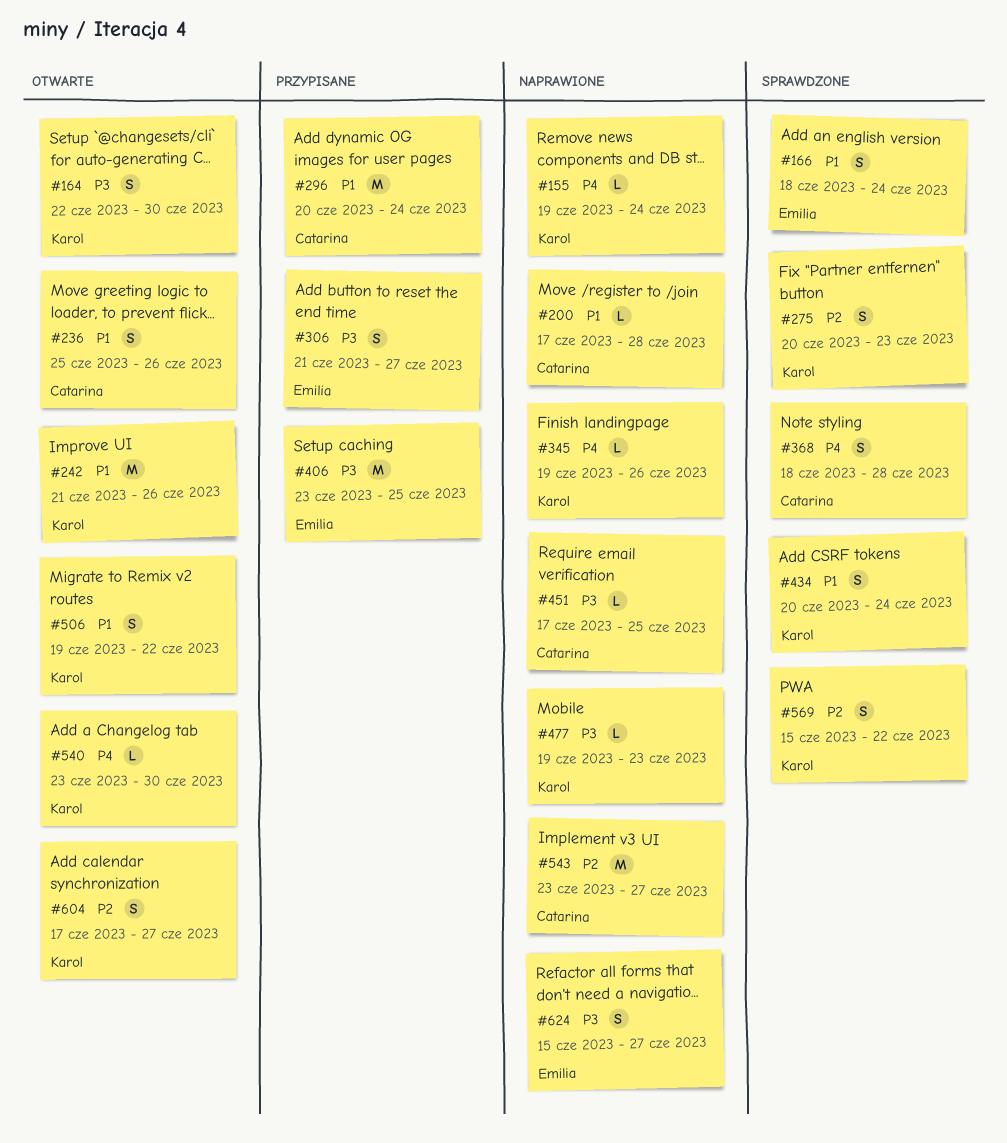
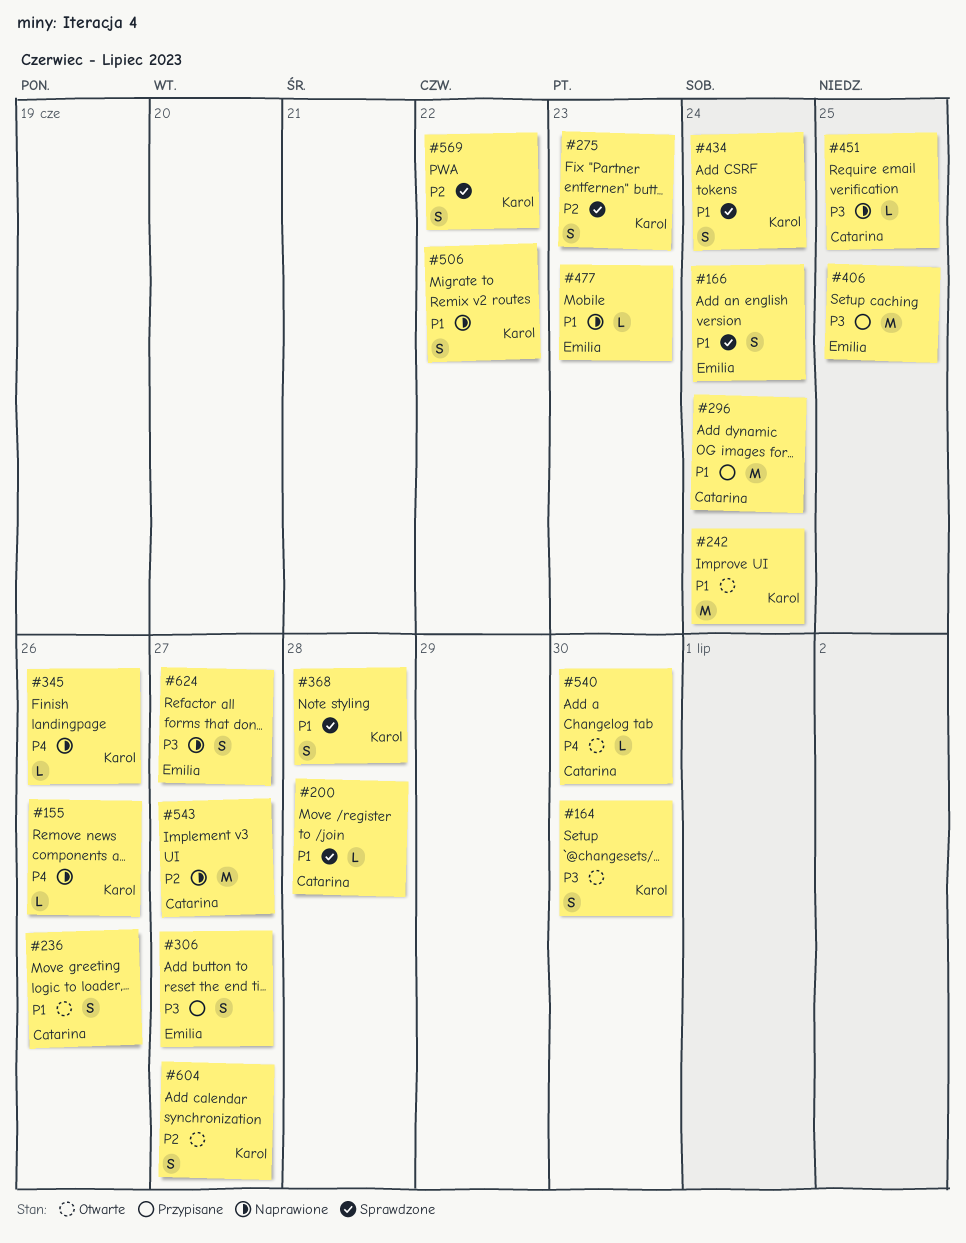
#155, due: Jun 24 -> Jun 26
#200, status: Naprawione -> Sprawdzone
#242, due: Jun 26 -> Jun 24
#368, owner: Catarina -> Karol
#368, priority: P4 -> P1
#477, owner: Karol -> Emilia
#477, priority: P3 -> P1
#506, status: Otwarte -> Naprawione
#540, owner: Karol -> Catarina

